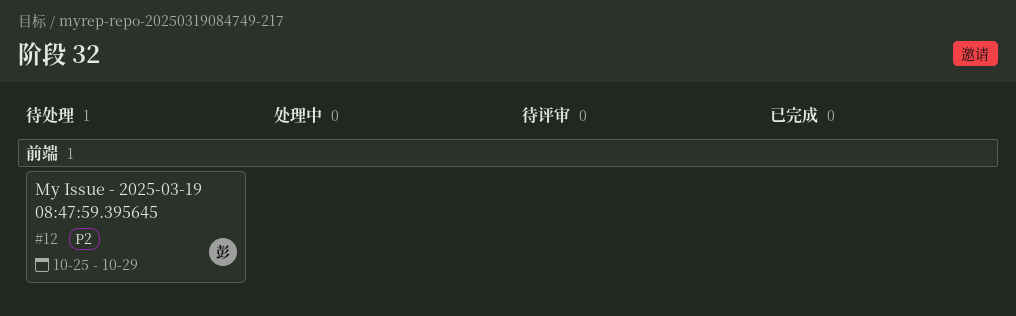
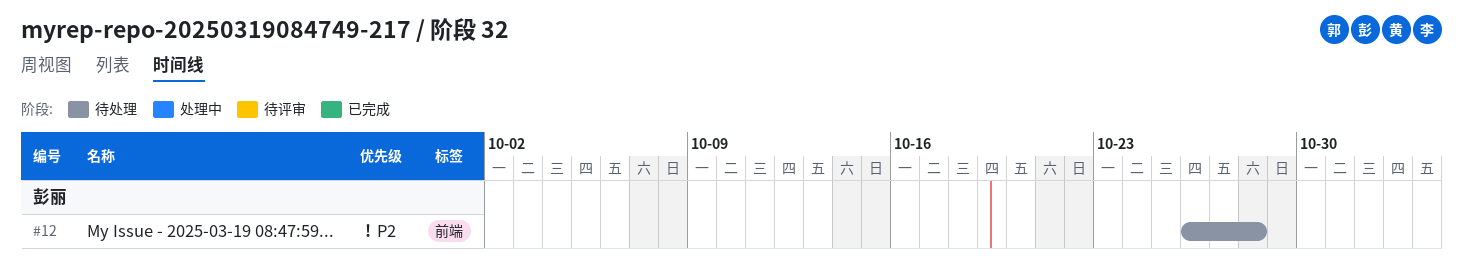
#12, start: Oct 25 -> Oct 26
#12, due: Oct 29 -> Oct 28

